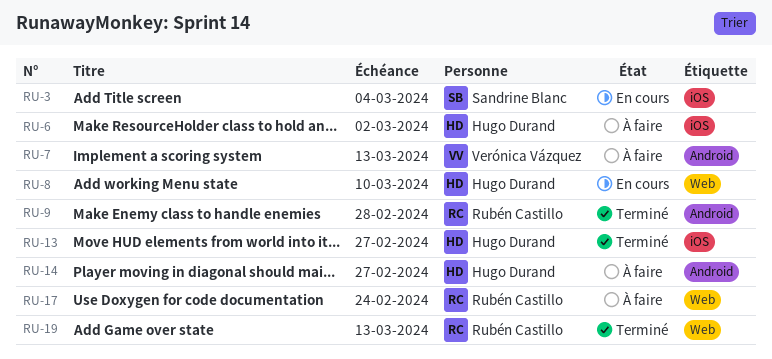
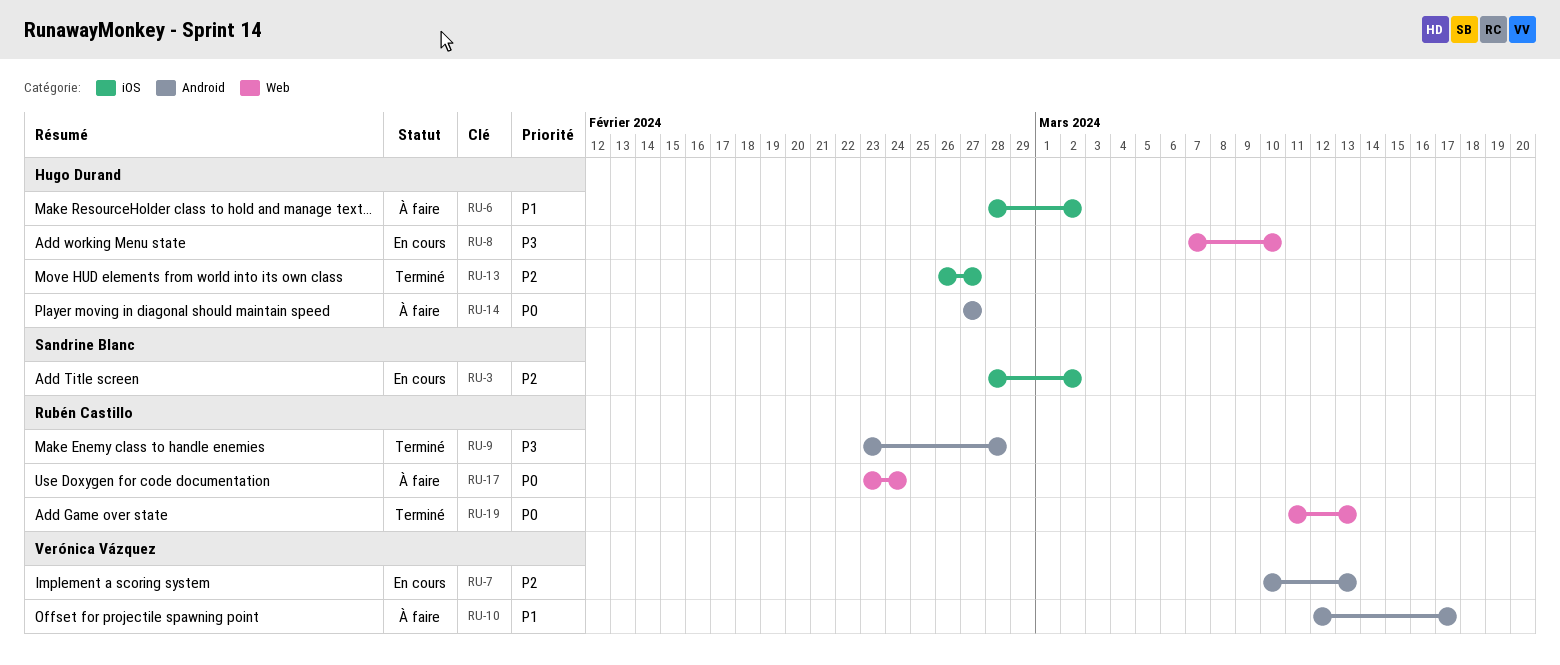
RU-3, due: Mar 4 -> Mar 2
RU-7, status: À faire -> En cours
RU-10: none -> present

